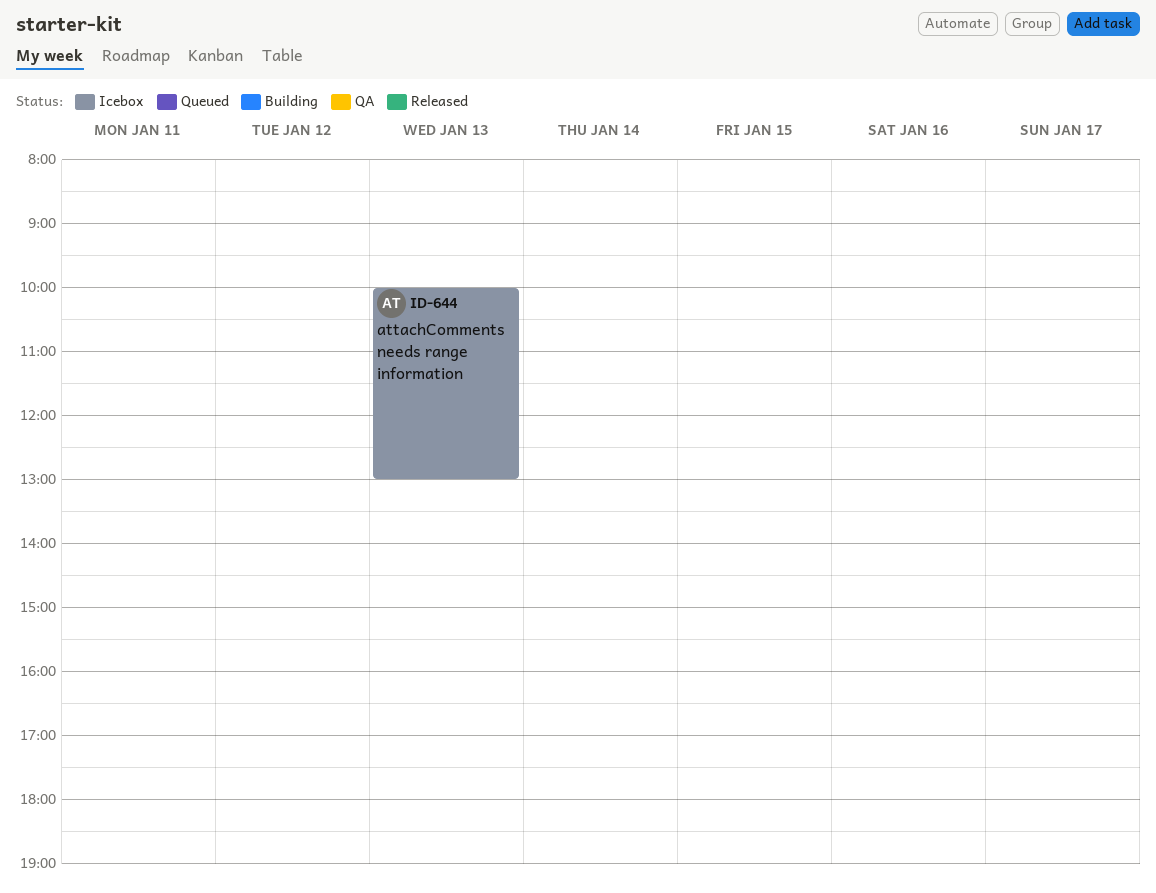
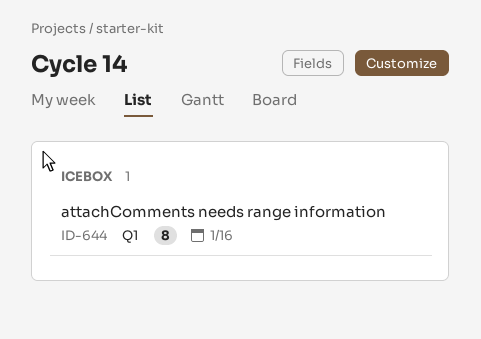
ID-644, day: Jan 13 -> Jan 16

